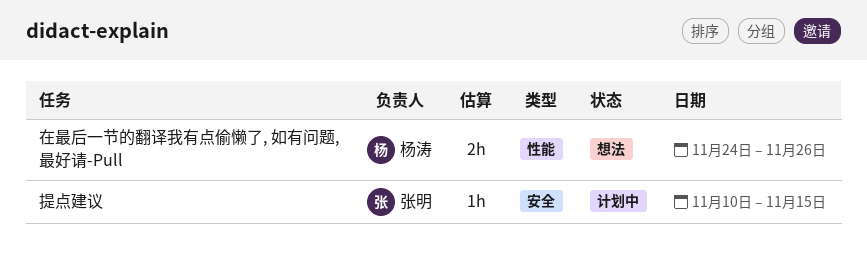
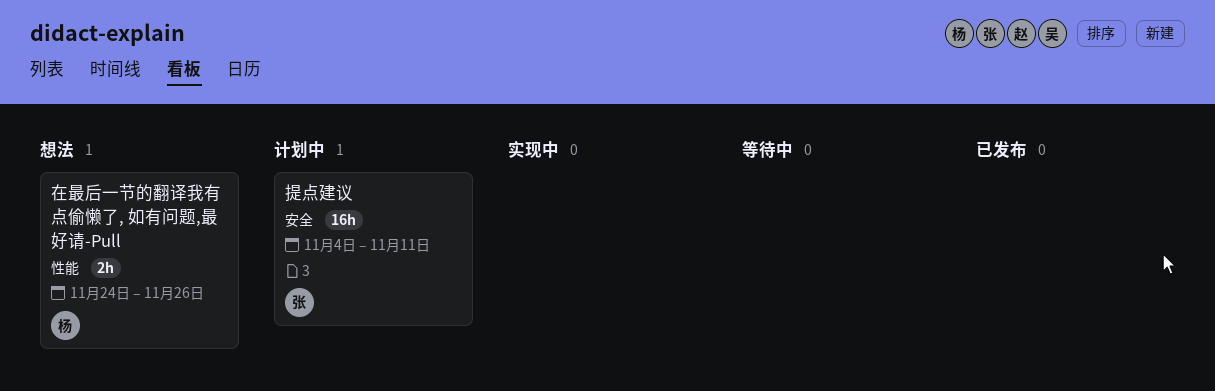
提点建议, estimate: 1h -> 16h
提点建议, start: Nov 10 -> Nov 4
提点建议, due: Nov 15 -> Nov 11

